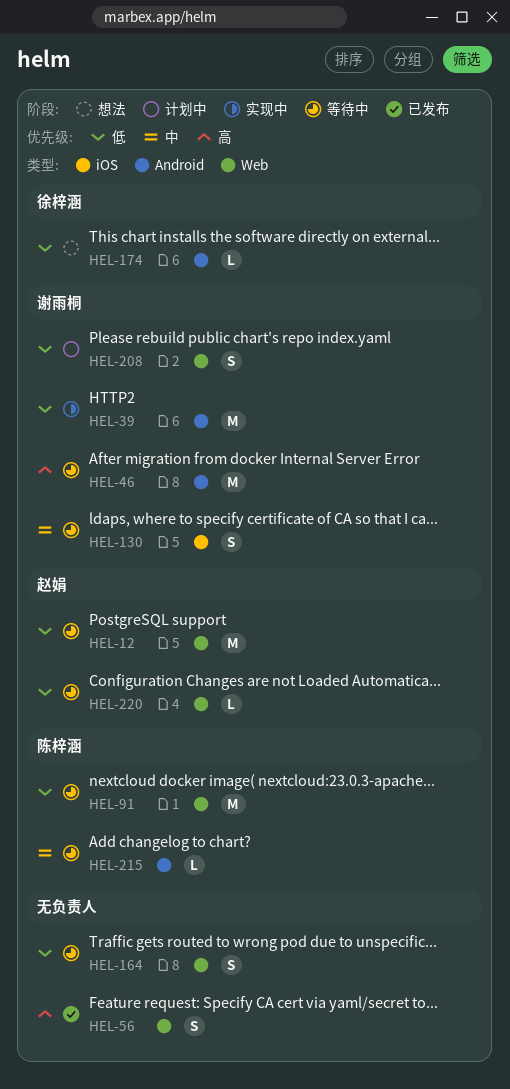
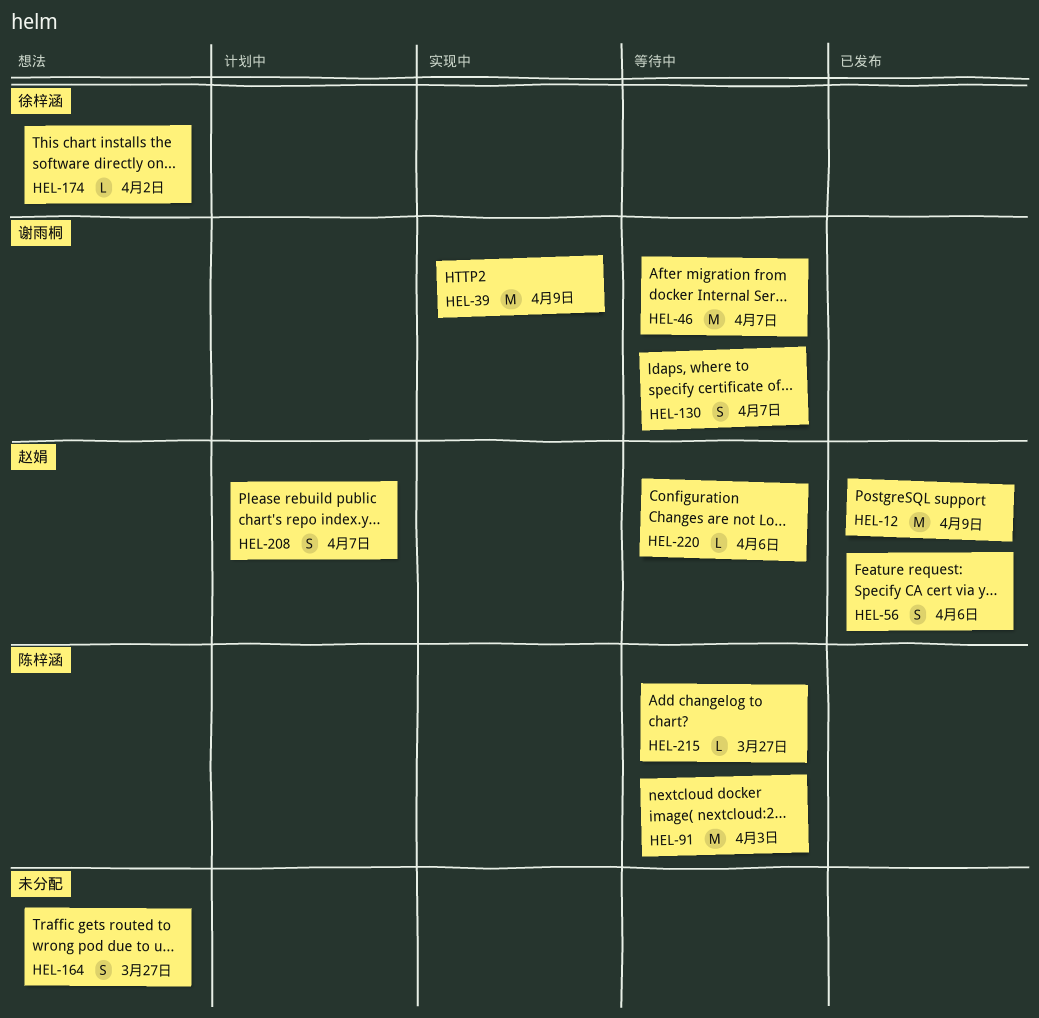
HEL-12, status: 等待中 -> 已发布
HEL-56, owner: none -> 赵娟
HEL-164, status: 等待中 -> 想法
HEL-208, owner: 谢雨桐 -> 赵娟

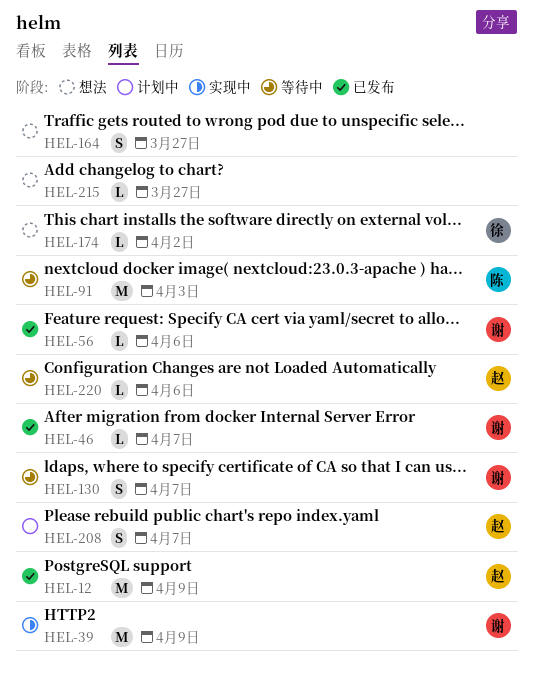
HEL-46, status: 等待中 -> 已发布
HEL-46, estimate: M -> L
HEL-56, owner: 赵娟 -> 谢雨桐
HEL-56, estimate: S -> L
HEL-215, status: 等待中 -> 想法
HEL-215, owner: 陈梓涵 -> none

